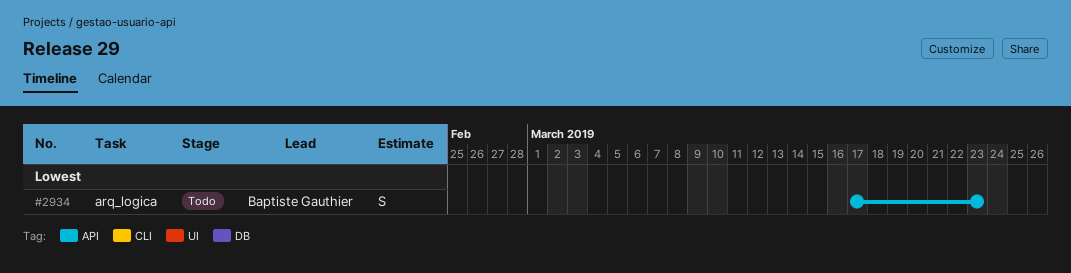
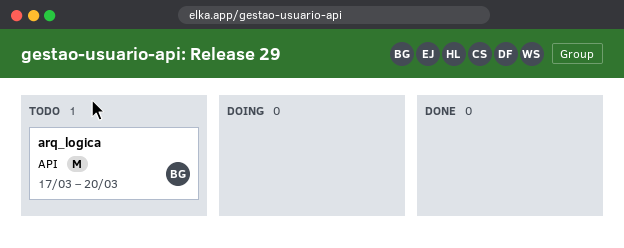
arq_logica, estimate: S -> M
arq_logica, due: Mar 23 -> Mar 20

